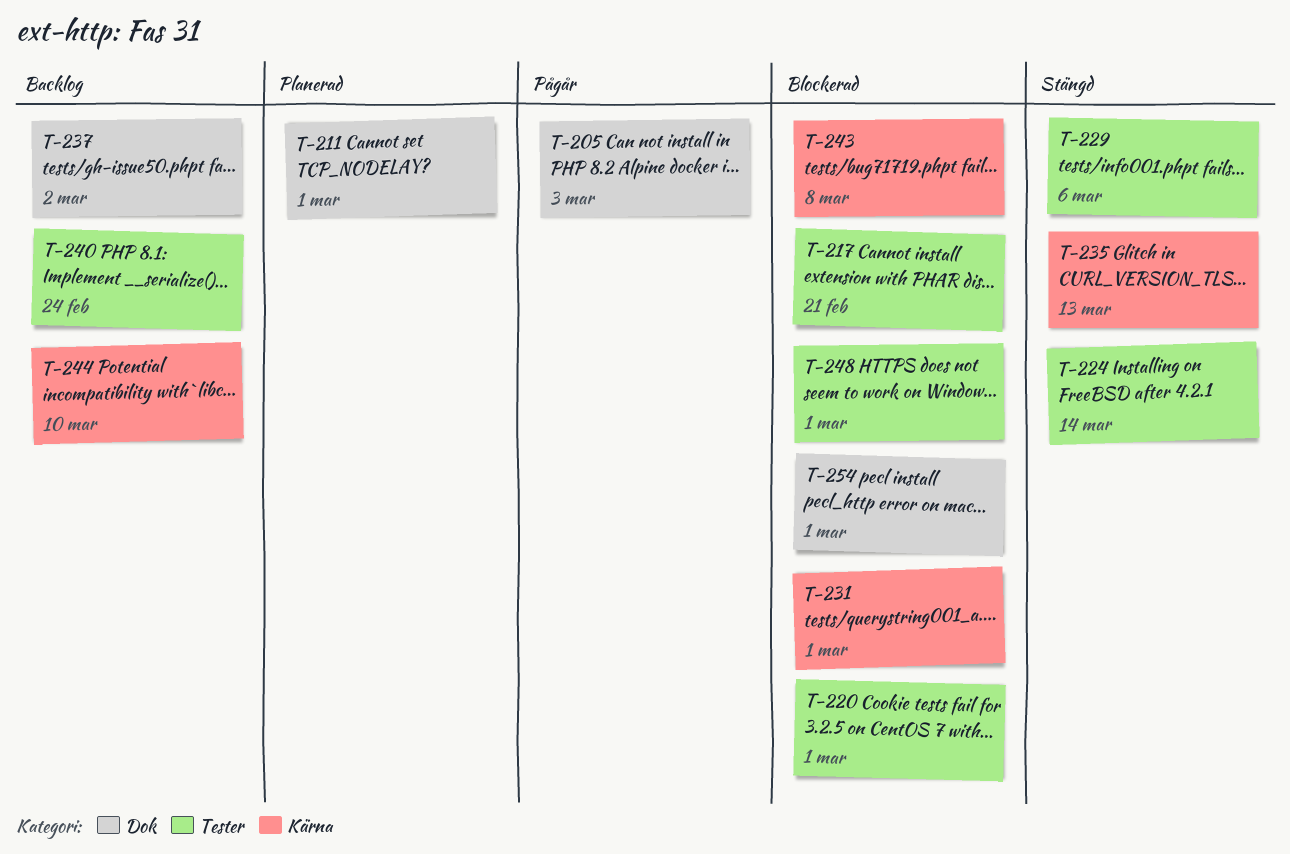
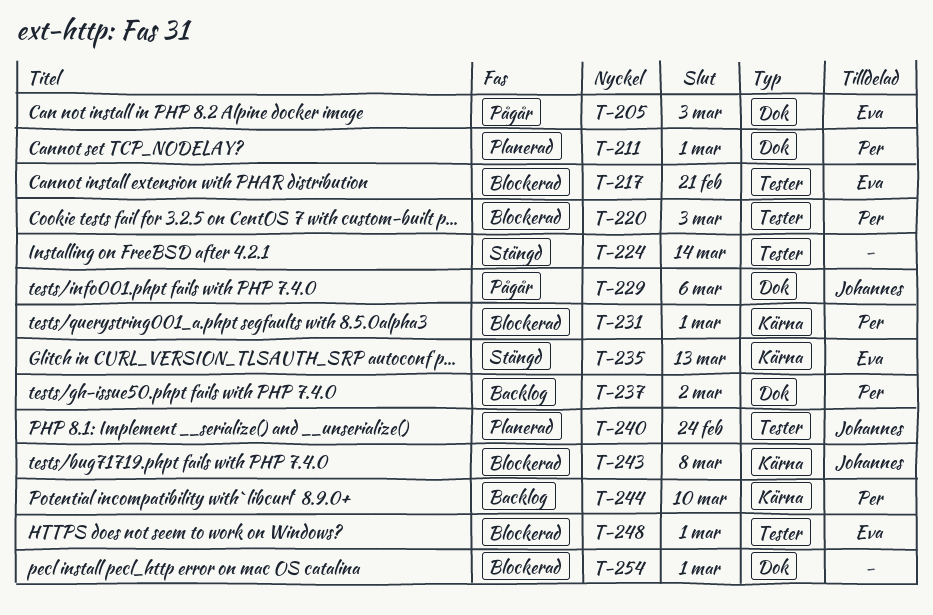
T-220, due: Mar 1 -> Mar 3
T-229, status: Stängd -> Pågår
T-229, label: Tester -> Dok
T-240, status: Backlog -> Planerad

